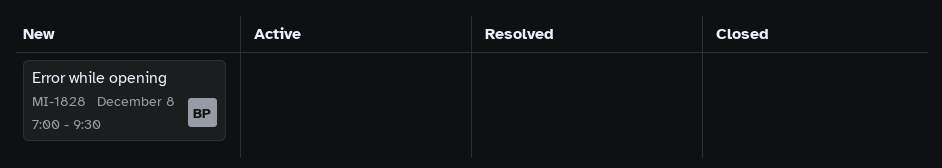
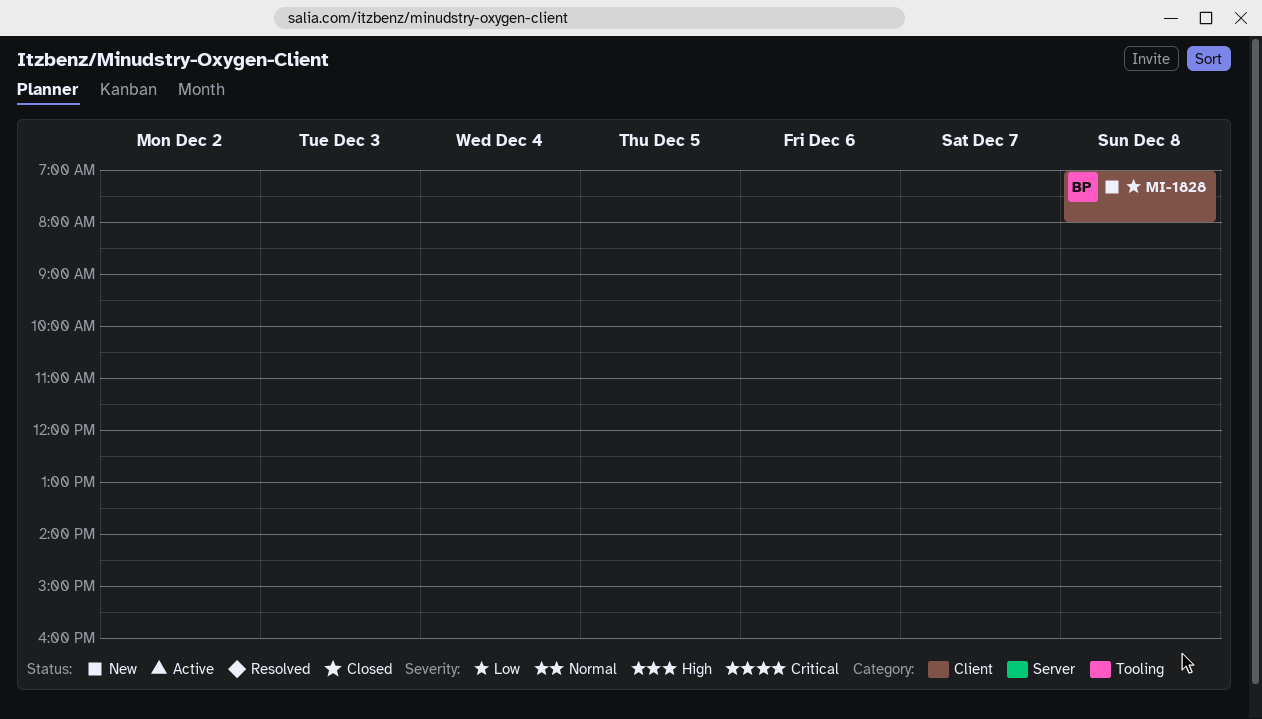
MI-1828, ends: 09:30 -> 08:00

